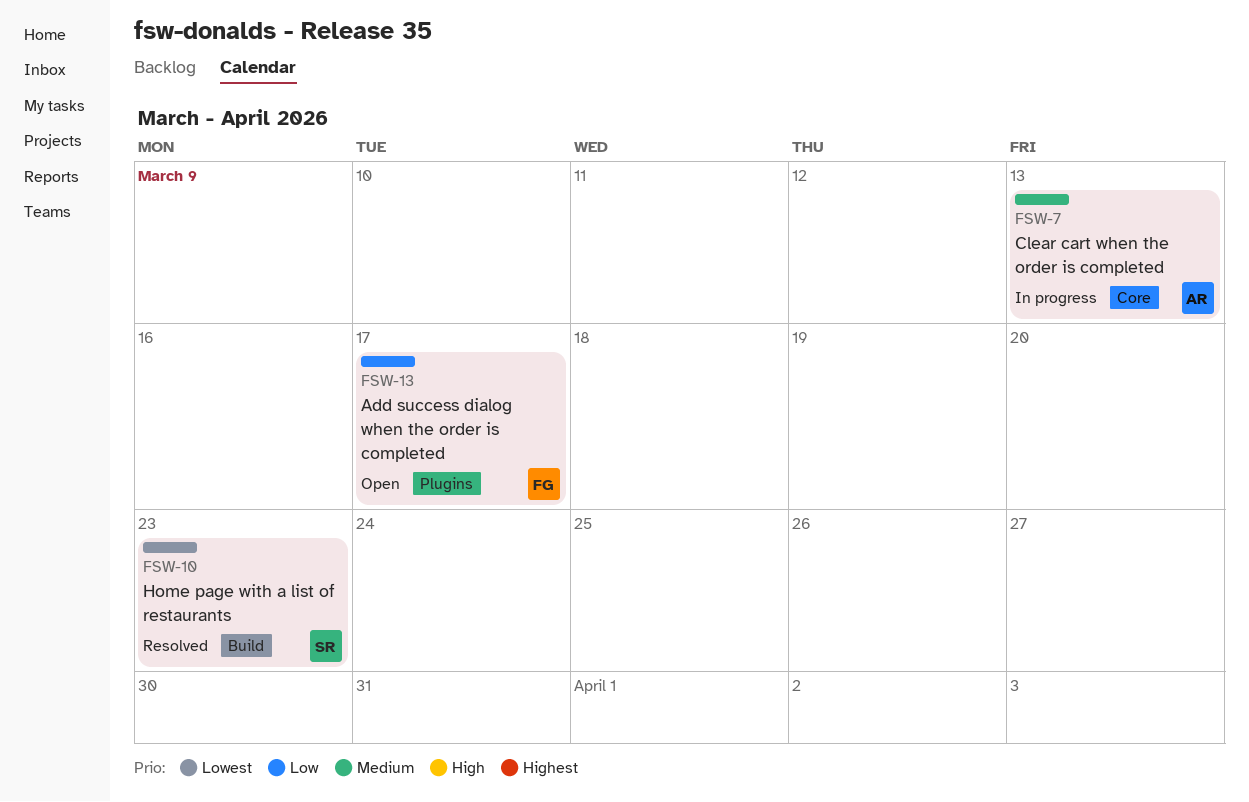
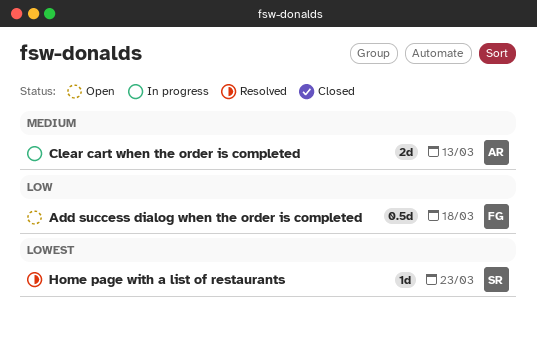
Add success dialog when the order is completed, due: Mar 17 -> Mar 18

